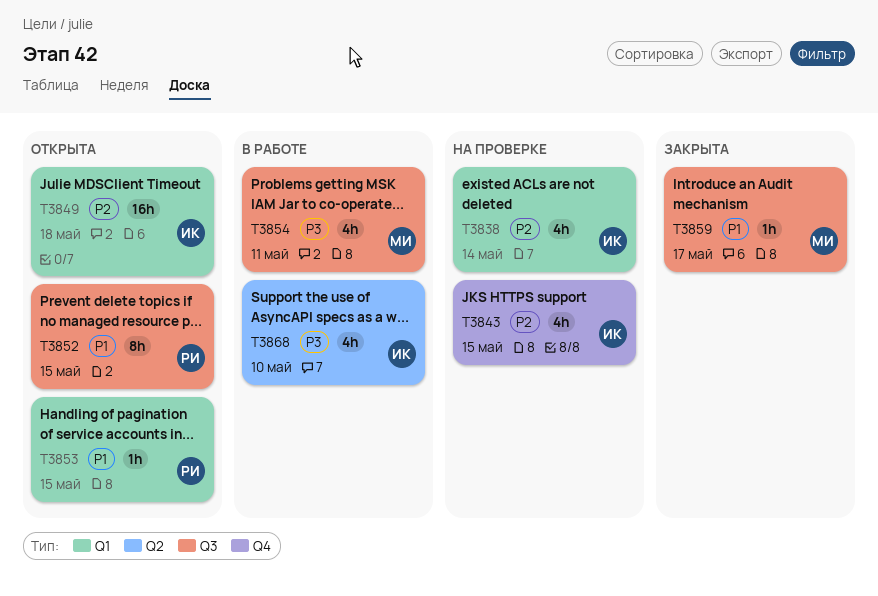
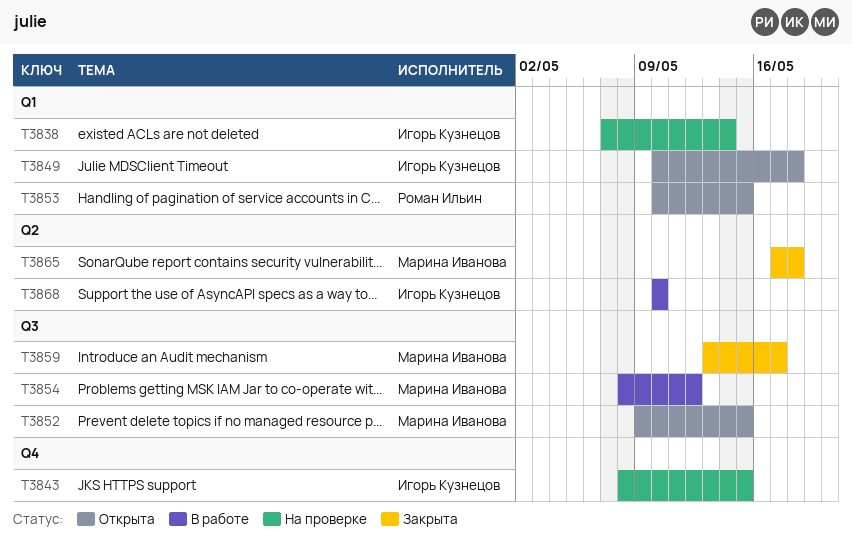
T3852, owner: Роман Ильин -> Марина Иванова
T3854, due: May 11 -> May 12
T3865: none -> present

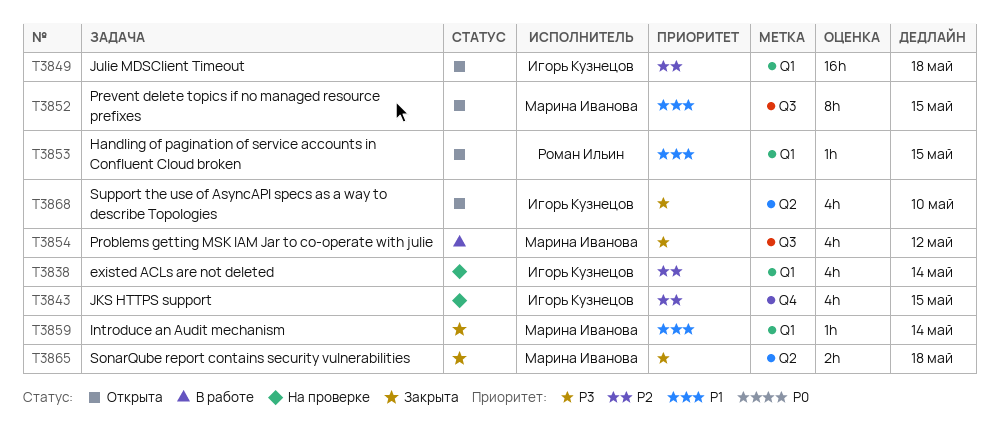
T3859, label: Q3 -> Q1
T3859, due: May 17 -> May 14
T3868, status: В работе -> Открыта

